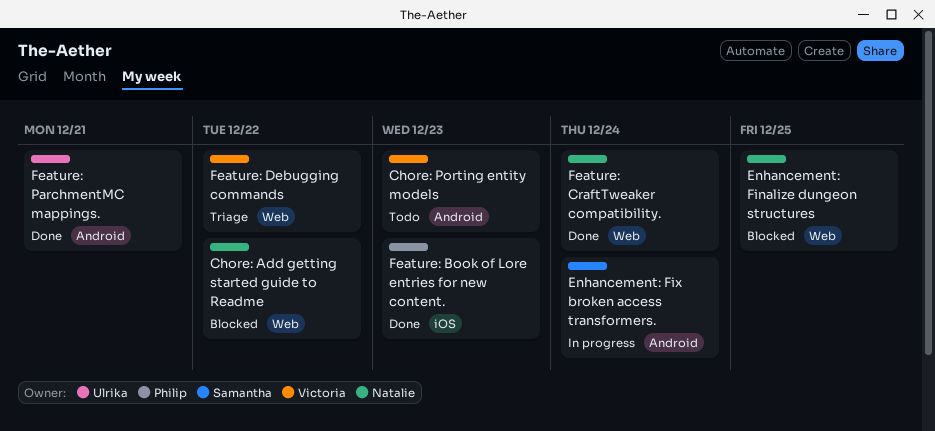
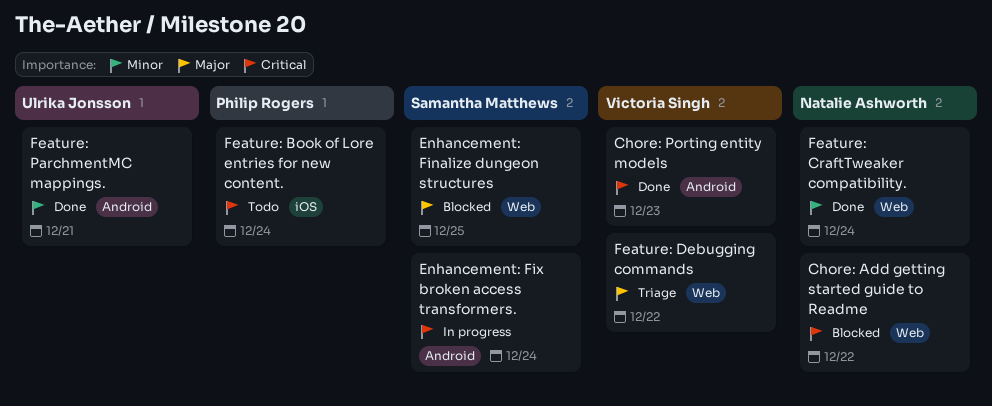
Chore: Porting entity models, status: Todo -> Done
Enhancement: Finalize dungeon structures, owner: Natalie Ashworth -> Samantha Matthews
Feature: Book of Lore entries for new content., status: Done -> Todo
Feature: Book of Lore entries for new content., due: Dec 23 -> Dec 24

